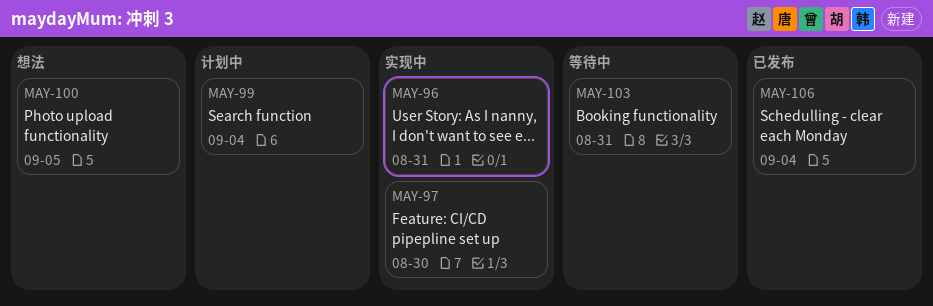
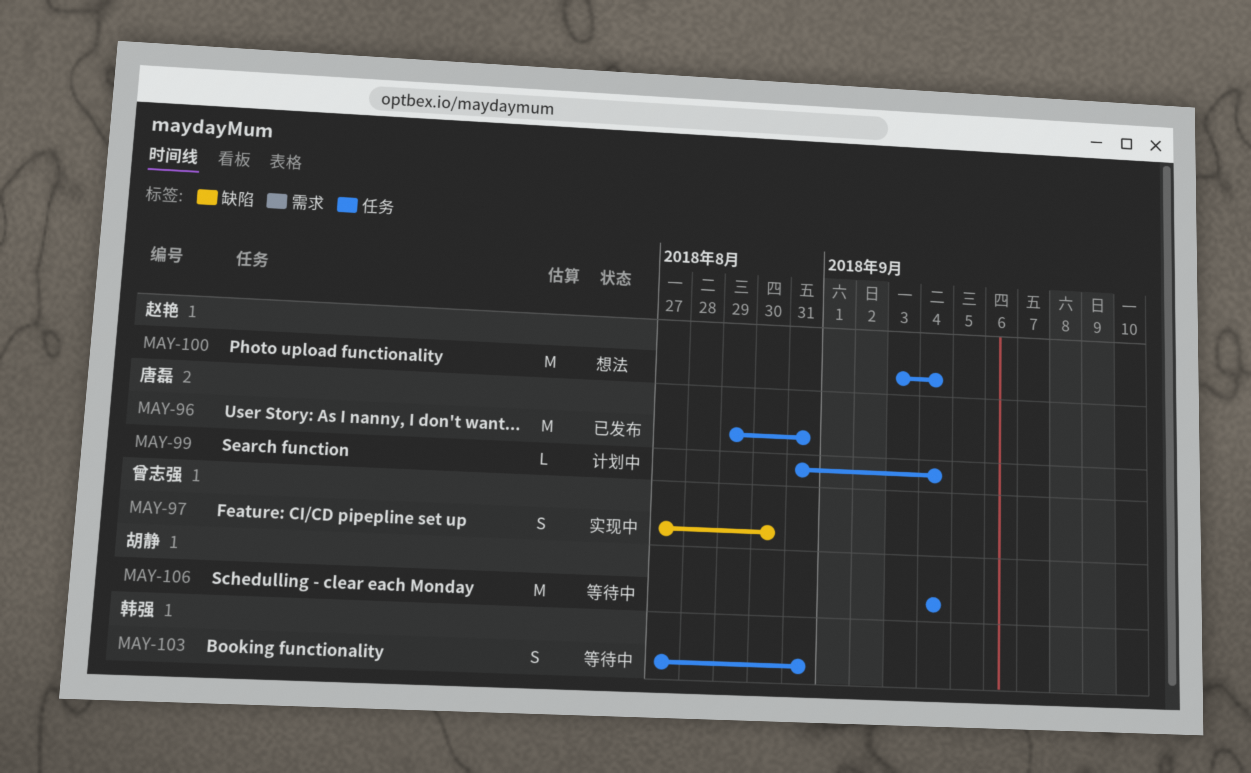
MAY-96, status: 实现中 -> 已发布
MAY-100, due: Sep 5 -> Sep 4
MAY-106, status: 已发布 -> 等待中

